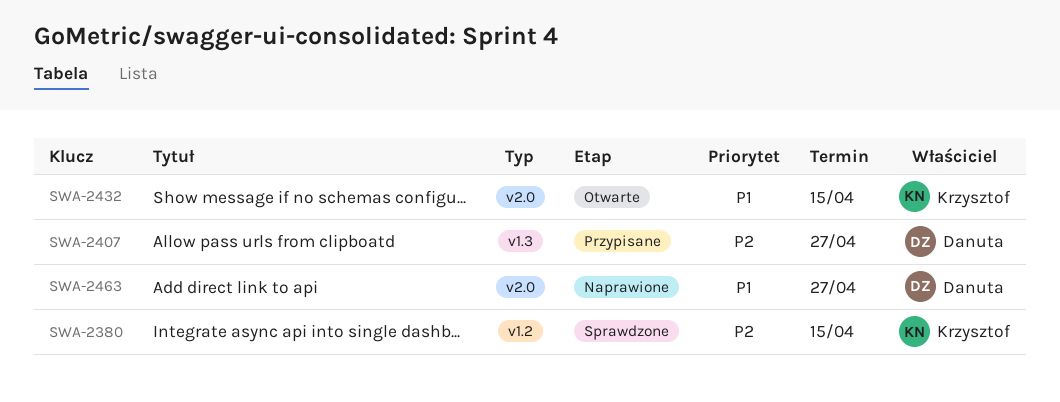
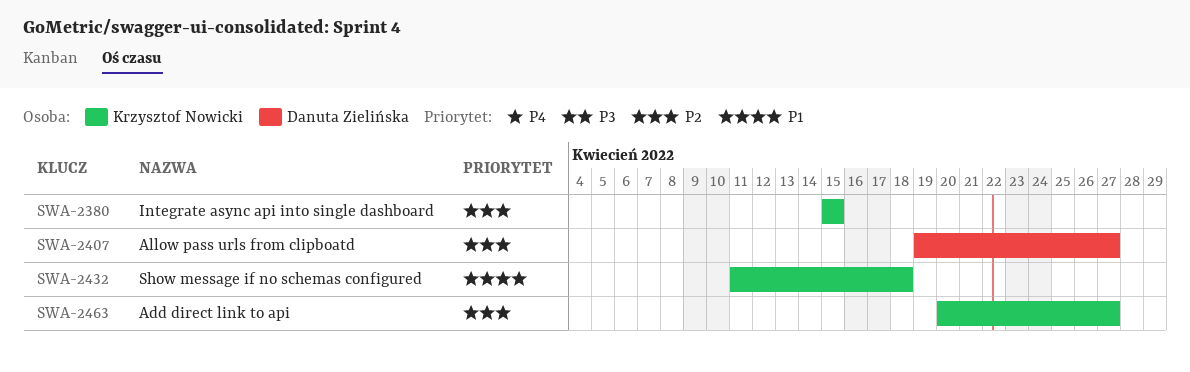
SWA-2432, due: Apr 15 -> Apr 18
SWA-2463, owner: Danuta Zielińska -> Krzysztof Nowicki
SWA-2463, priority: P1 -> P2

